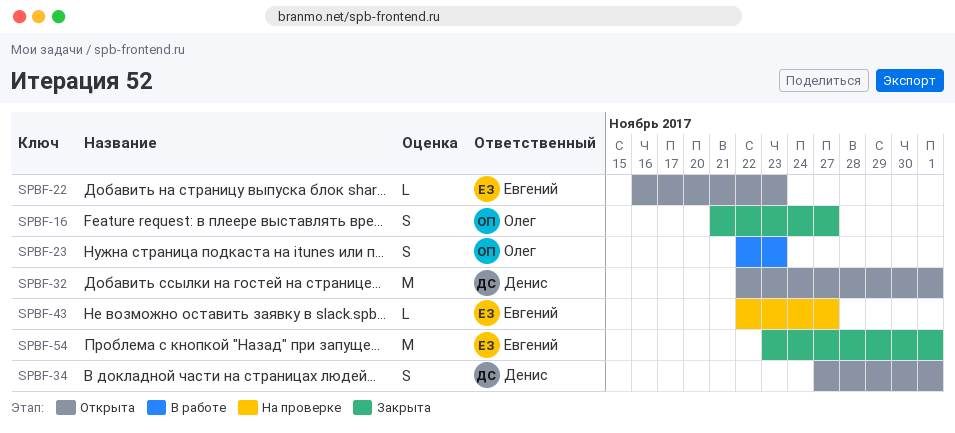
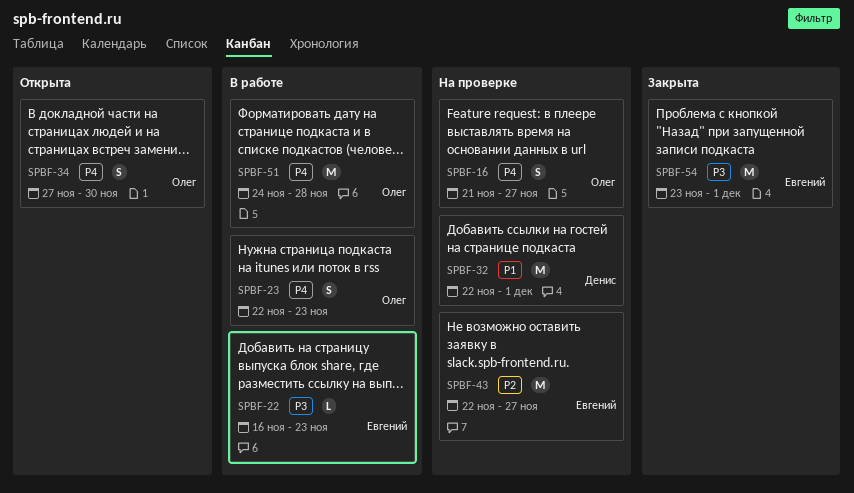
SPBF-16, status: Закрыта -> На проверке
SPBF-22, status: Открыта -> В работе
SPBF-32, status: Открыта -> На проверке
SPBF-34, owner: Денис -> Олег
SPBF-34, due: Dec 1 -> Nov 30
SPBF-43, estimate: L -> M
SPBF-51: none -> present

